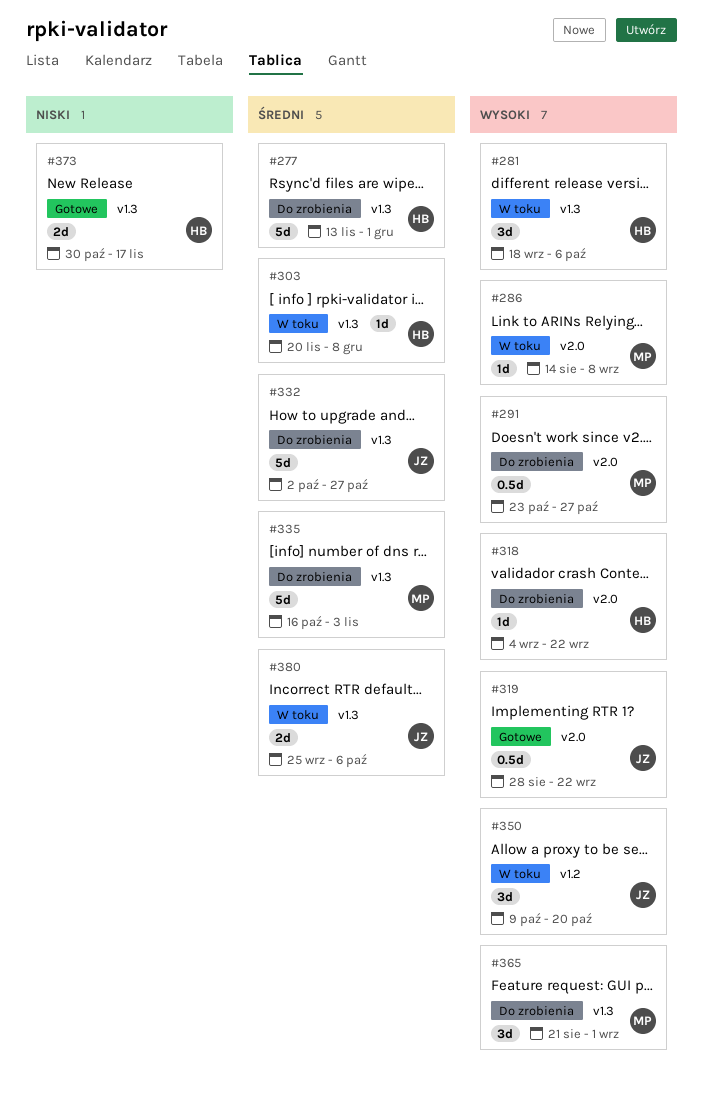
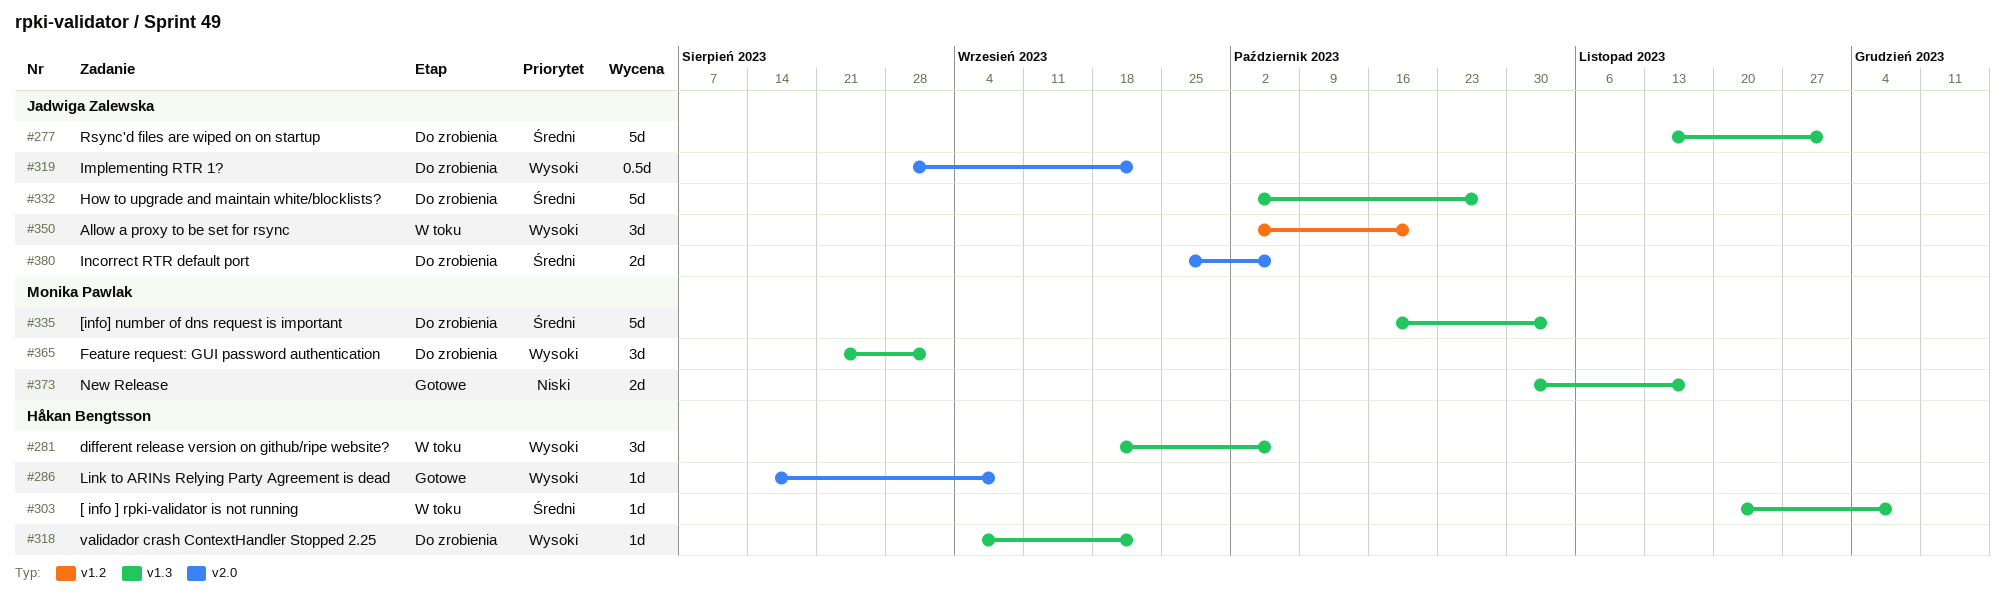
#277, owner: Håkan Bengtsson -> Jadwiga Zalewska
#286, status: W toku -> Gotowe
#286, owner: Monika Pawlak -> Håkan Bengtsson
#291: present -> none
#318, label: v2.0 -> v1.3
#319, status: Gotowe -> Do zrobienia
#350, start: Oct 9 -> Oct 2
#373, owner: Håkan Bengtsson -> Monika Pawlak
#380, status: W toku -> Do zrobienia
#380, label: v1.3 -> v2.0

